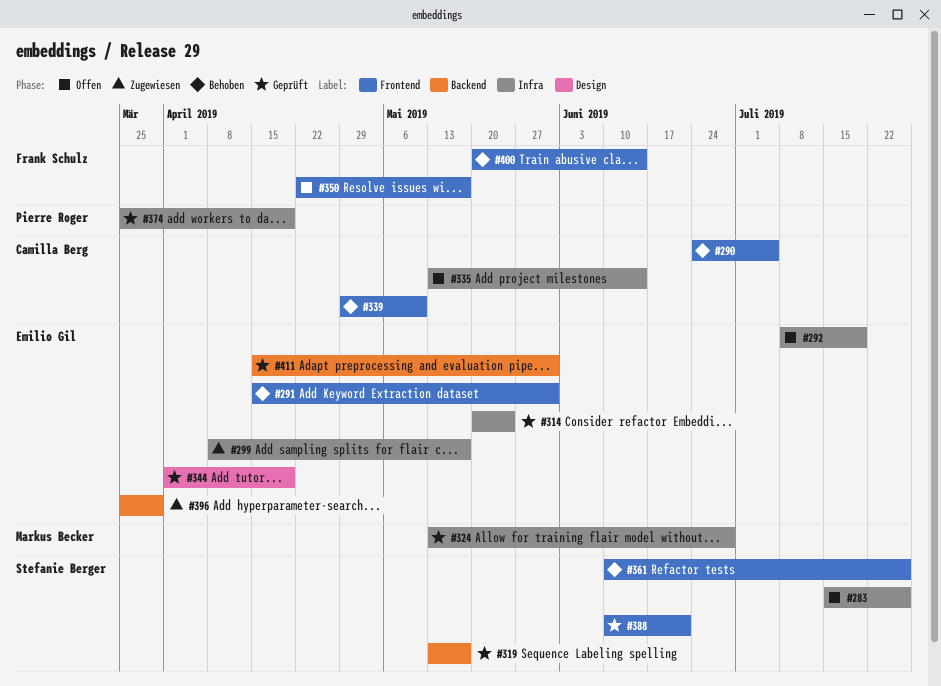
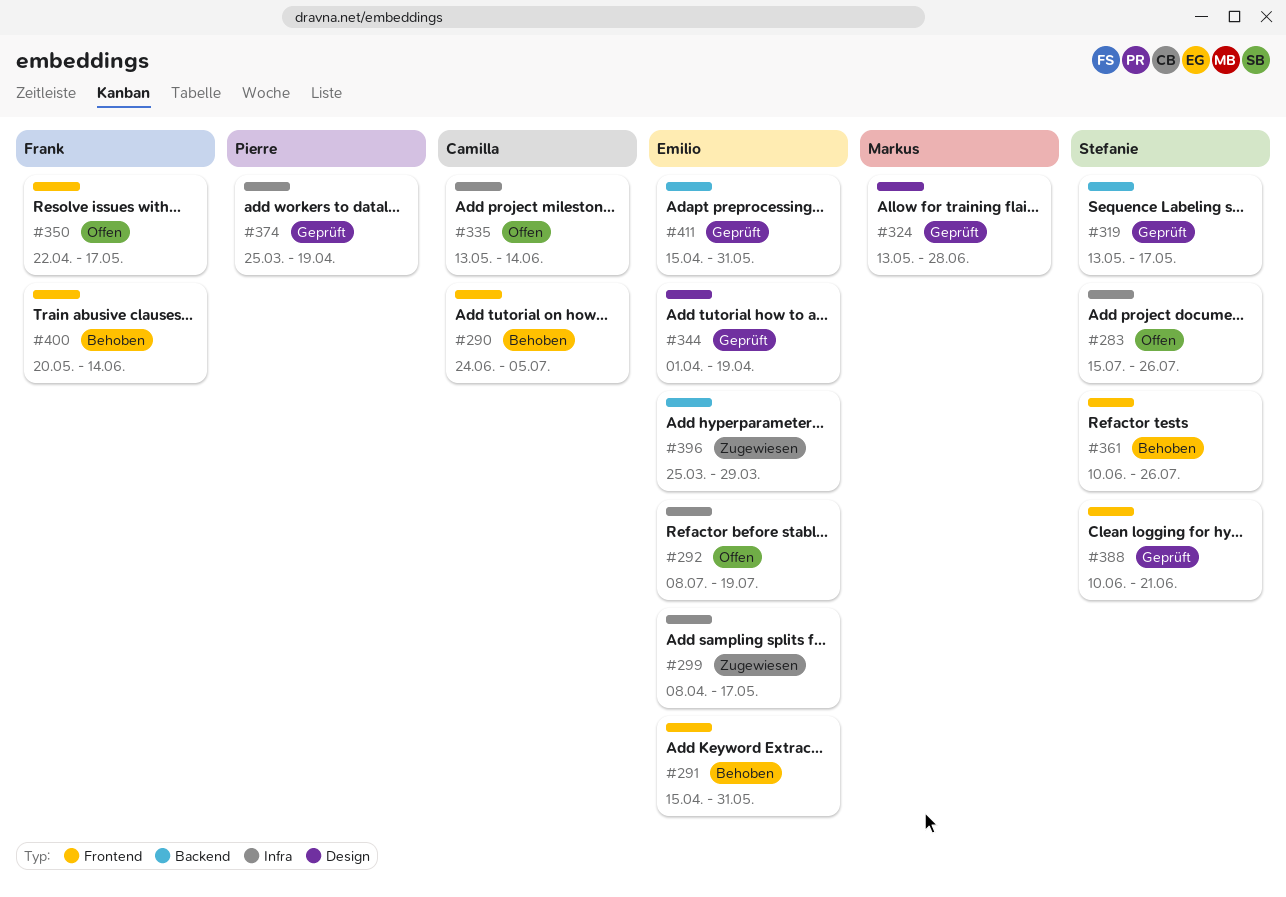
#314: present -> none
#324, label: Infra -> Design
#339: present -> none

